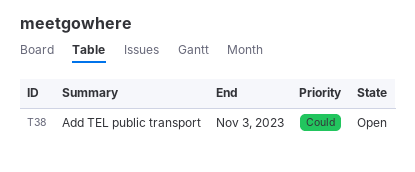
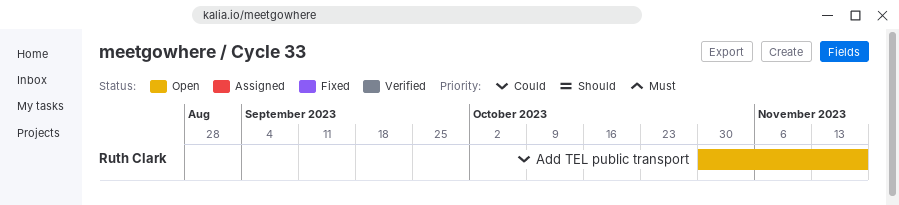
Add TEL public transport, due: Nov 3 -> Nov 17

